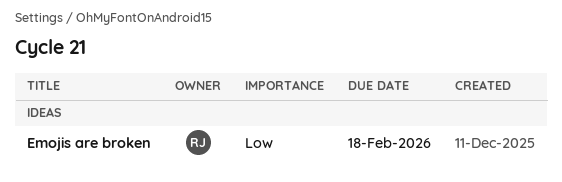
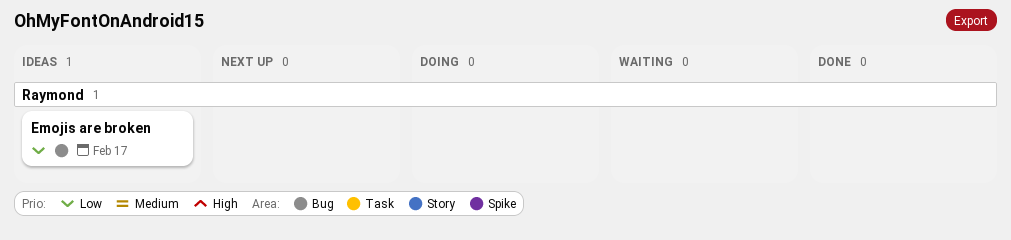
Emojis are broken, due: Feb 18 -> Feb 17

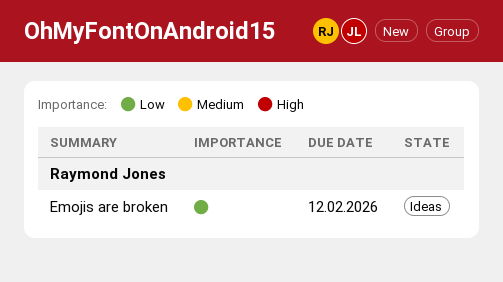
Emojis are broken, due: Feb 17 -> Feb 12

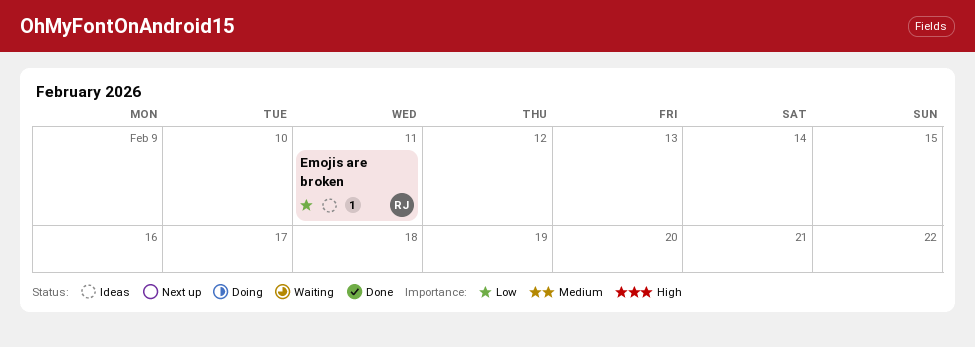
Emojis are broken, due: Feb 12 -> Feb 11

